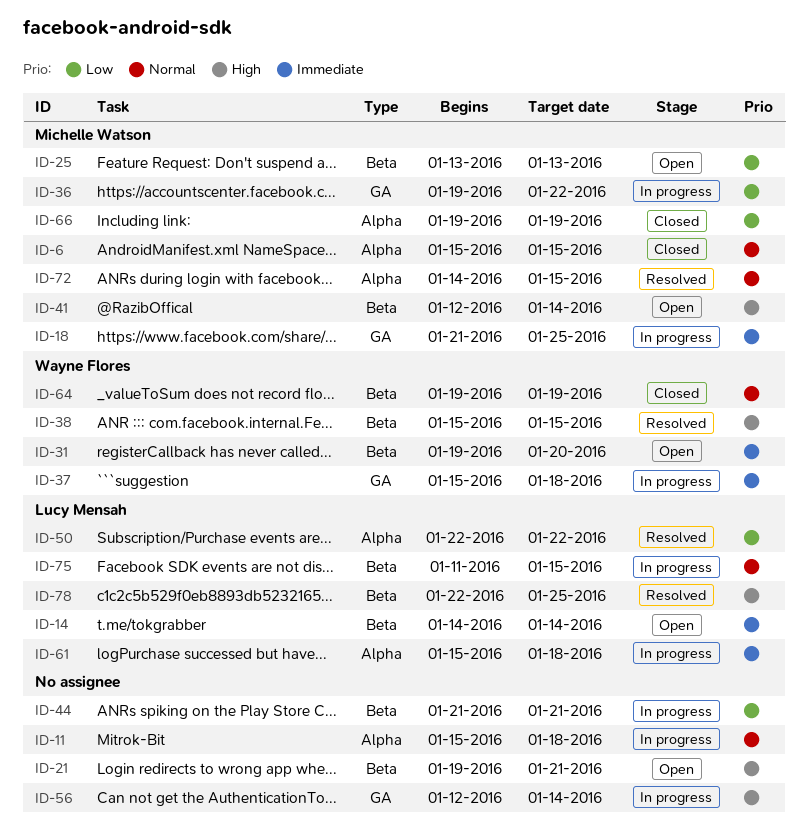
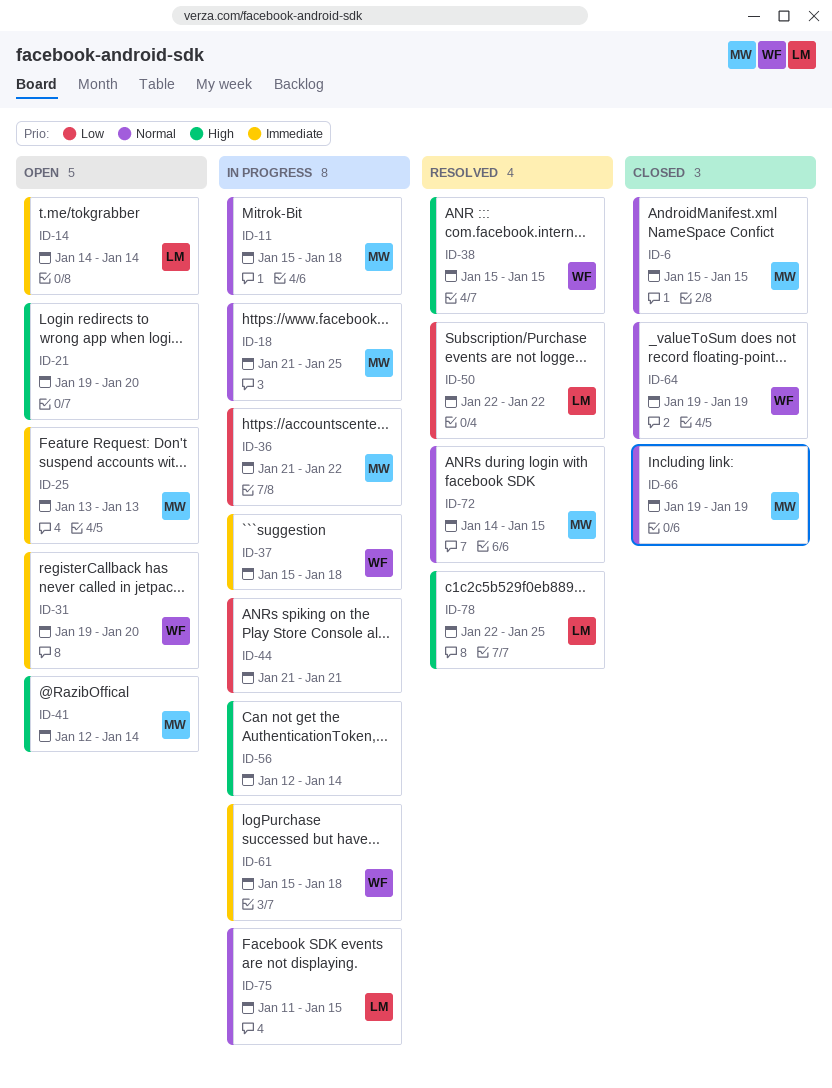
ID-11, owner: none -> Michelle Watson
ID-18, priority: Immediate -> Normal
ID-21, due: Jan 21 -> Jan 20
ID-25, priority: Low -> Immediate
ID-36, start: Jan 19 -> Jan 21
ID-61, owner: Lucy Mensah -> Wayne Flores
ID-66, priority: Low -> Normal

